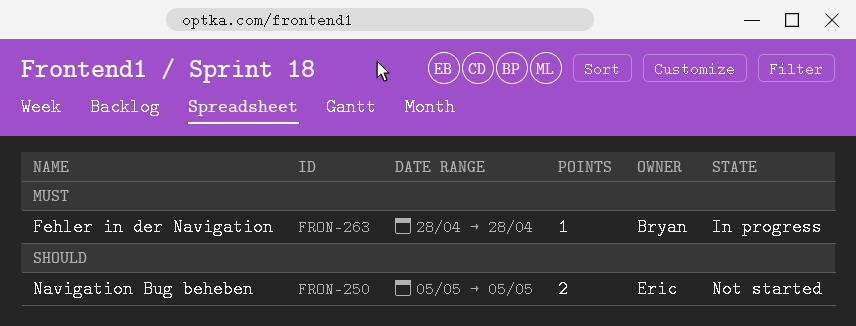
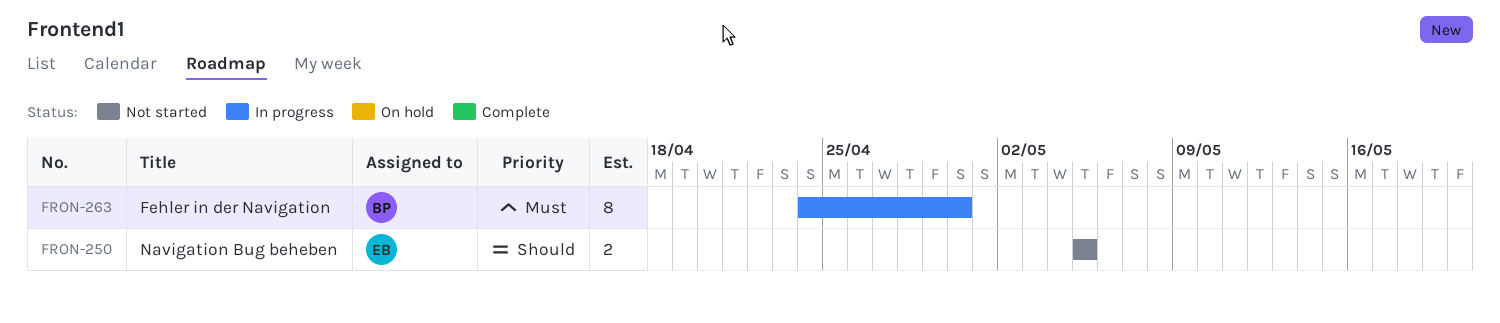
FRON-263, estimate: 1 -> 8
FRON-263, start: Apr 28 -> Apr 24
FRON-263, due: Apr 28 -> Apr 30

